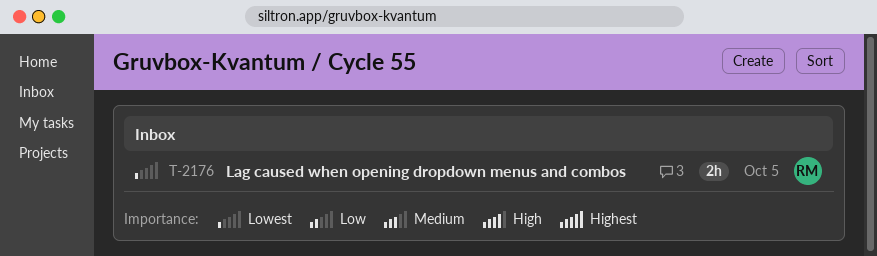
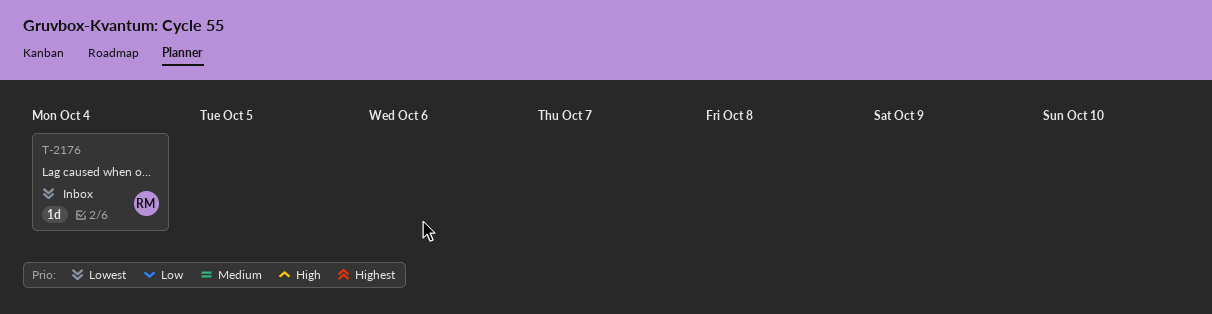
T-2176, estimate: 2h -> 1d
T-2176, due: Oct 5 -> Oct 4

